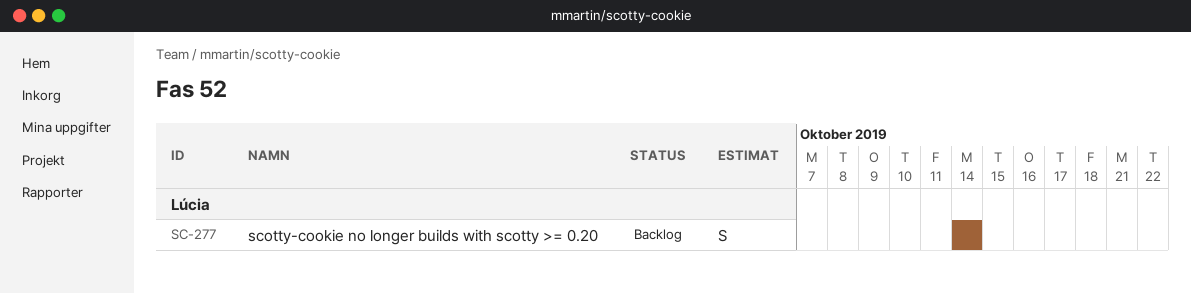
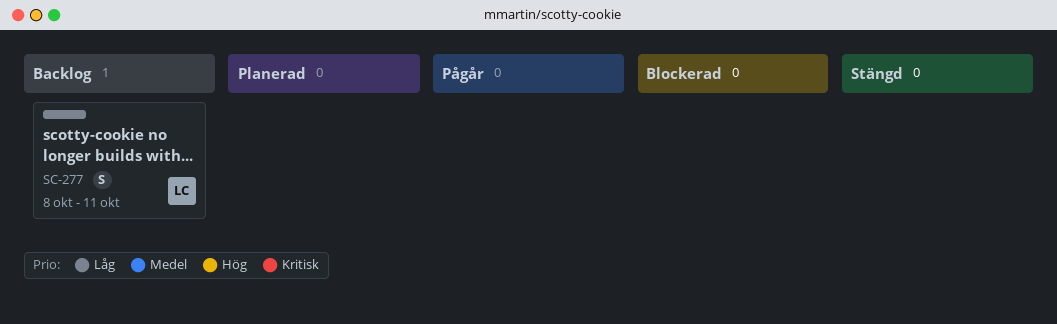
SC-277, start: Oct 14 -> Oct 8
SC-277, due: Oct 14 -> Oct 11

